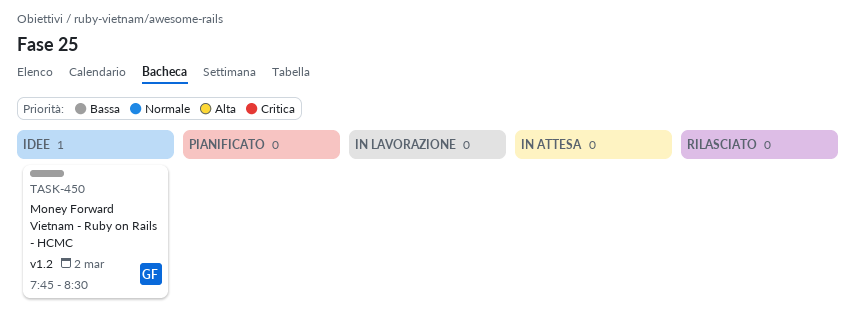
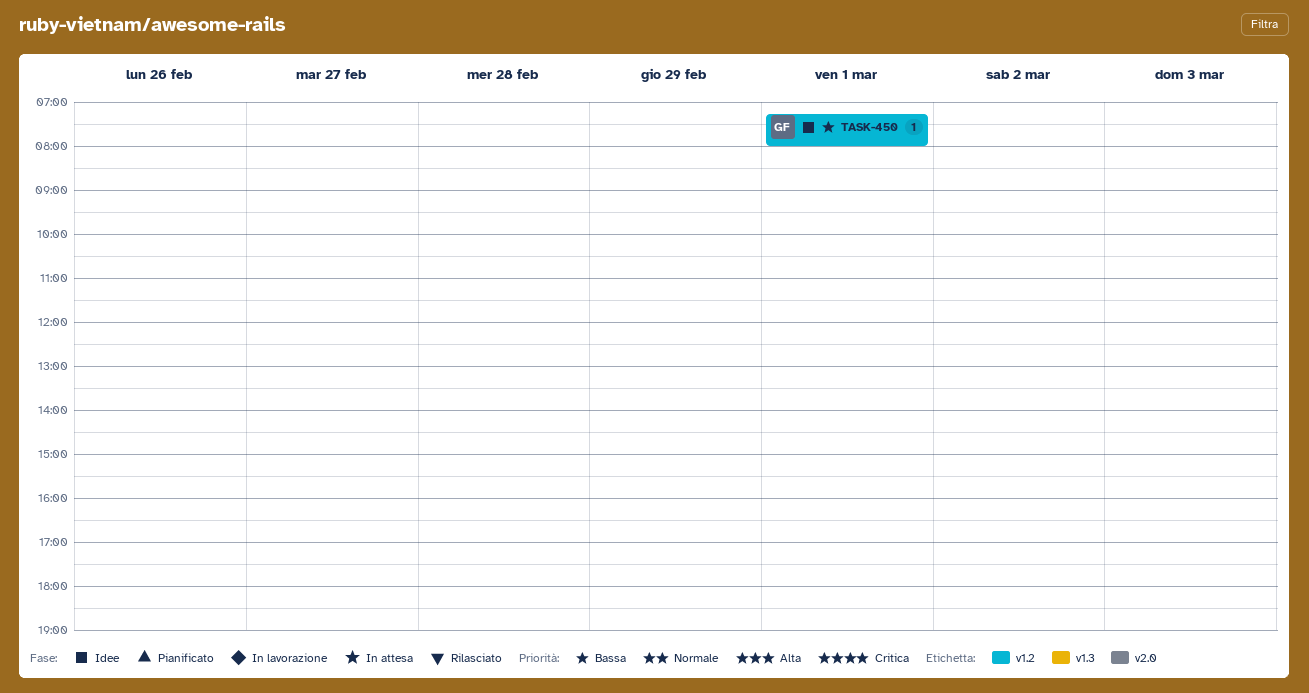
TASK-450, day: Mar 2 -> Mar 1
TASK-450, begins: 07:45 -> 07:15
TASK-450, ends: 08:30 -> 08:00

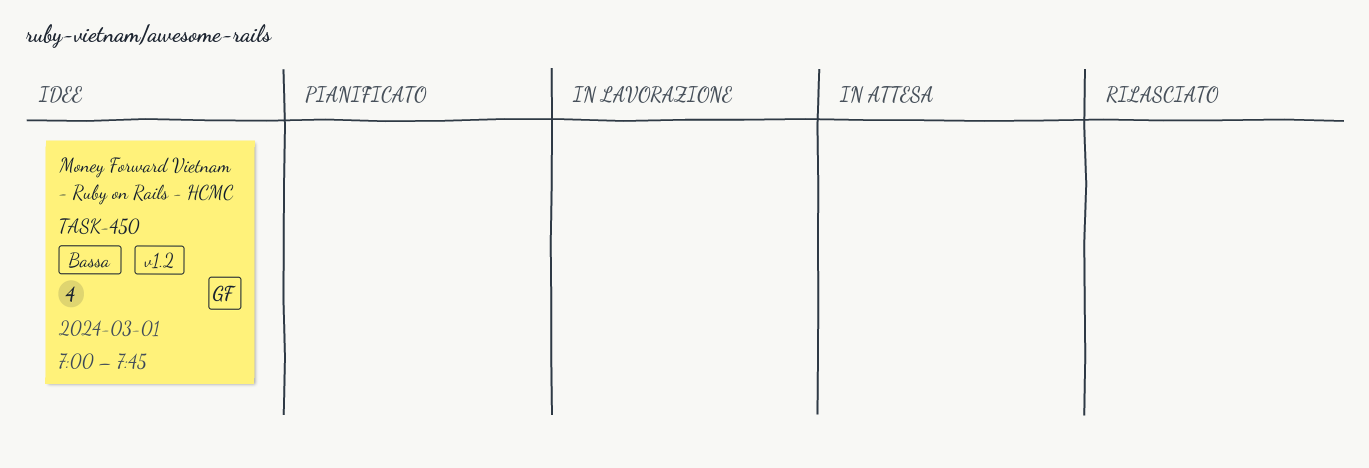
TASK-450, estimate: 1 -> 4
TASK-450, begins: 07:15 -> 07:00
TASK-450, ends: 08:00 -> 07:45

